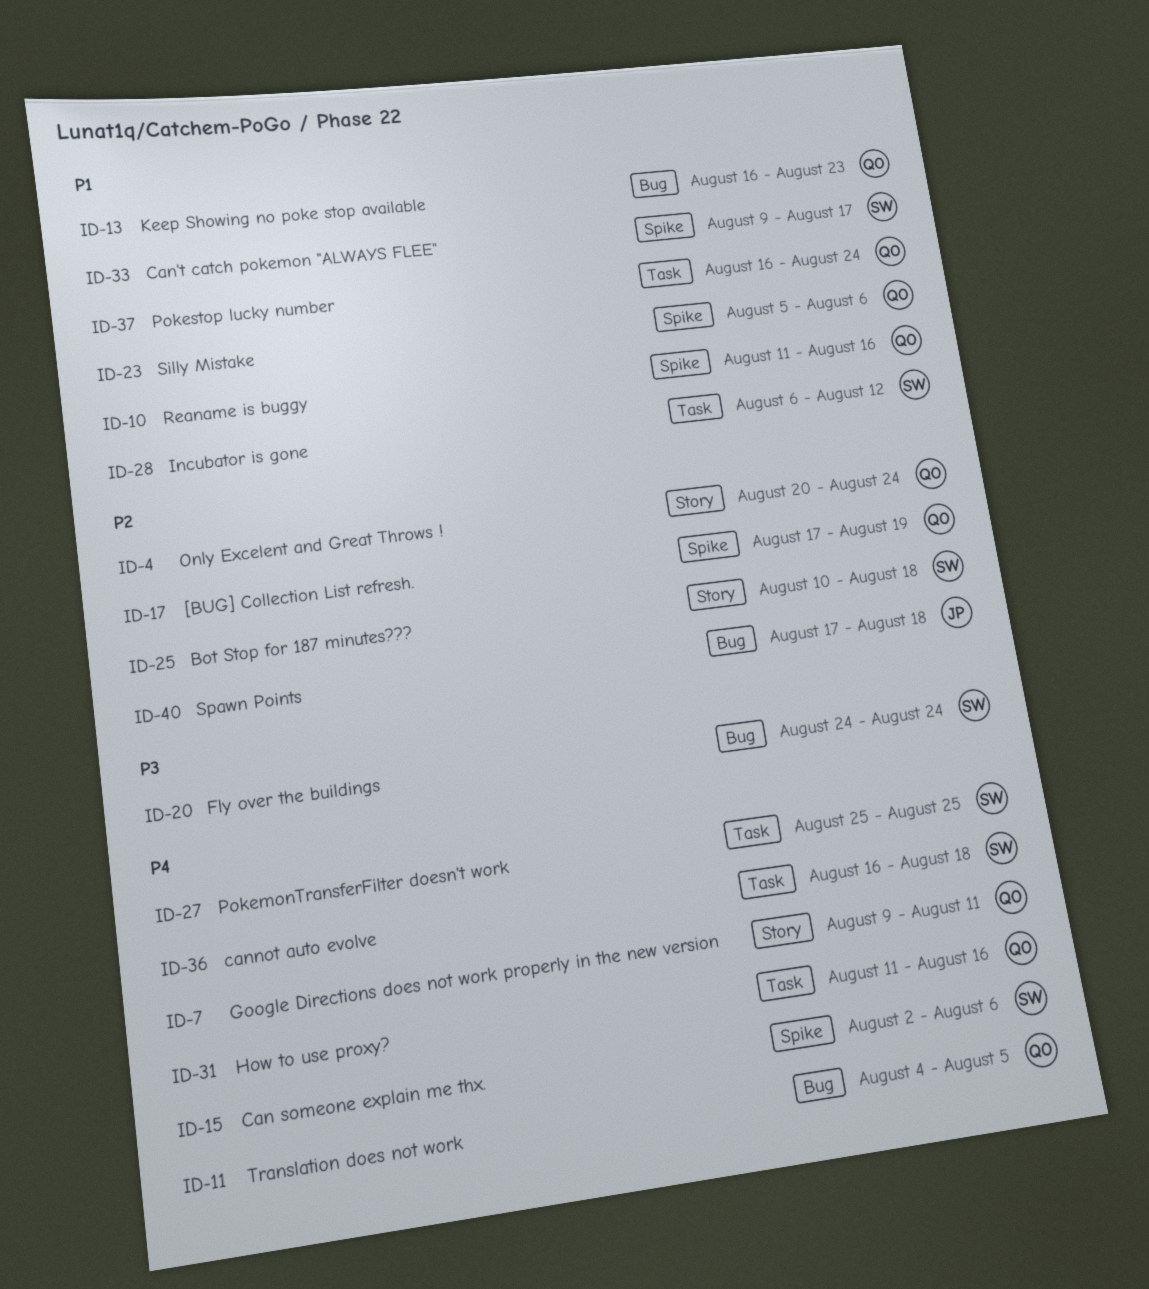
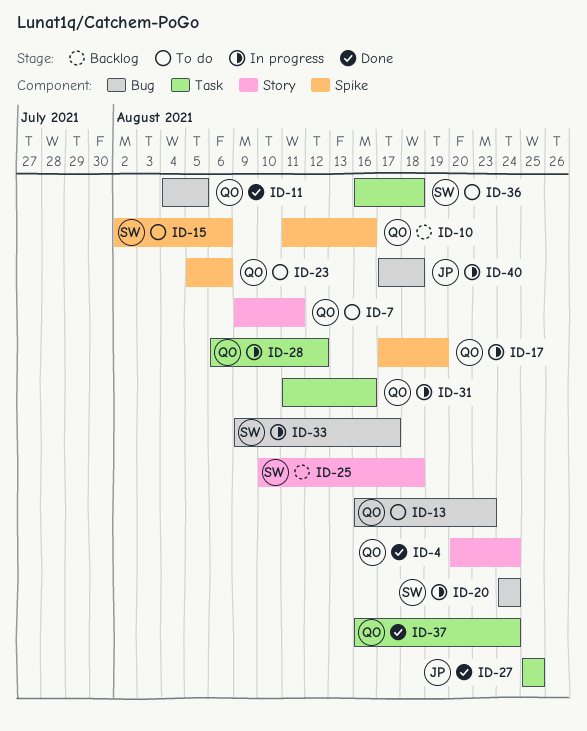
ID-27, owner: SW -> JP
ID-28, owner: SW -> QO
ID-33, label: Spike -> Bug

